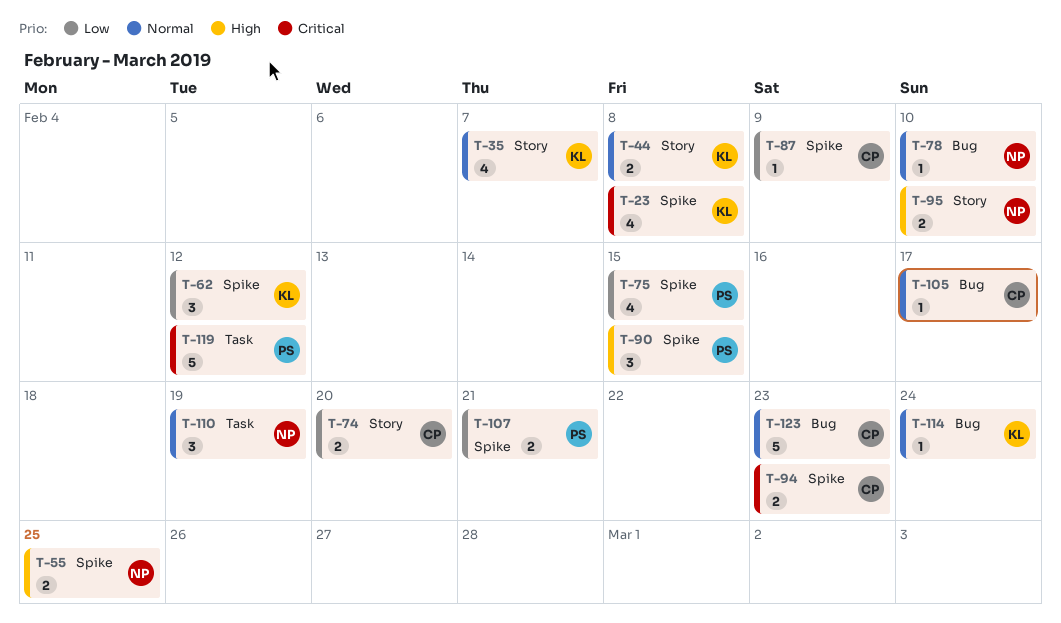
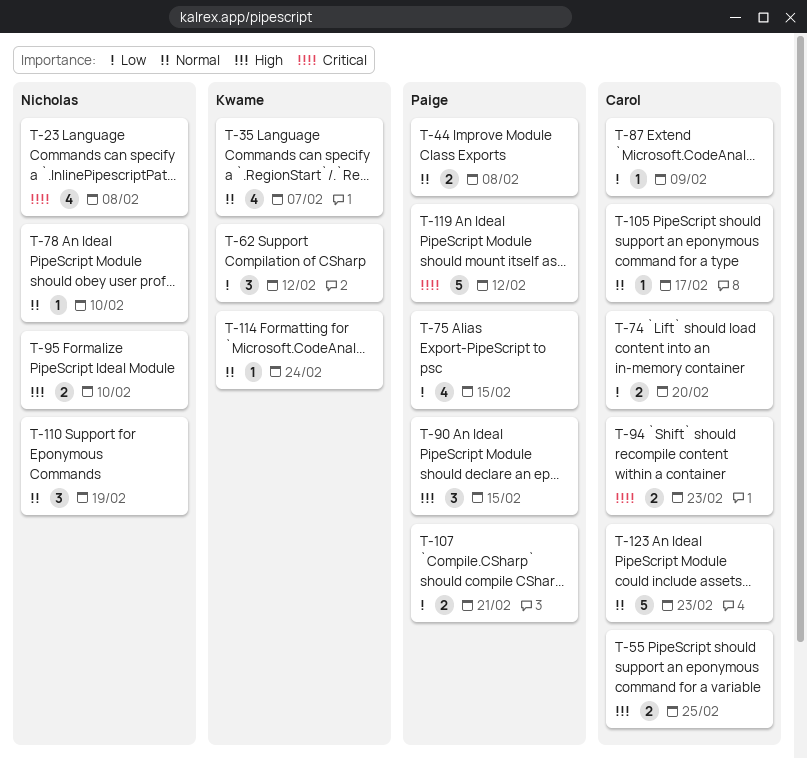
T-23, owner: Kwame -> Nicholas
T-44, owner: Kwame -> Paige
T-55, owner: Nicholas -> Carol

